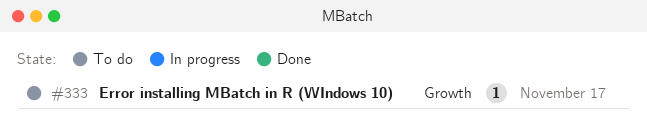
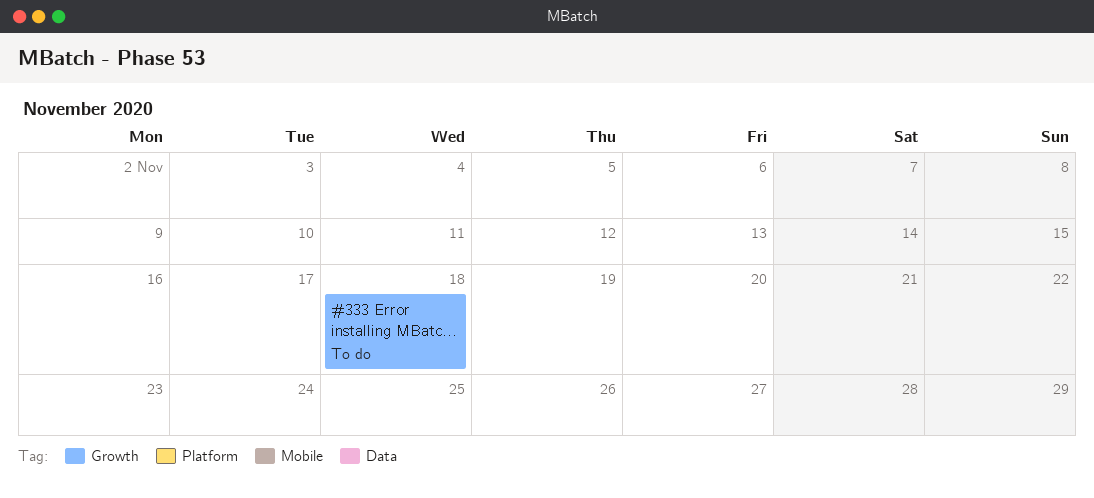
#333, due: Nov 17 -> Nov 18

